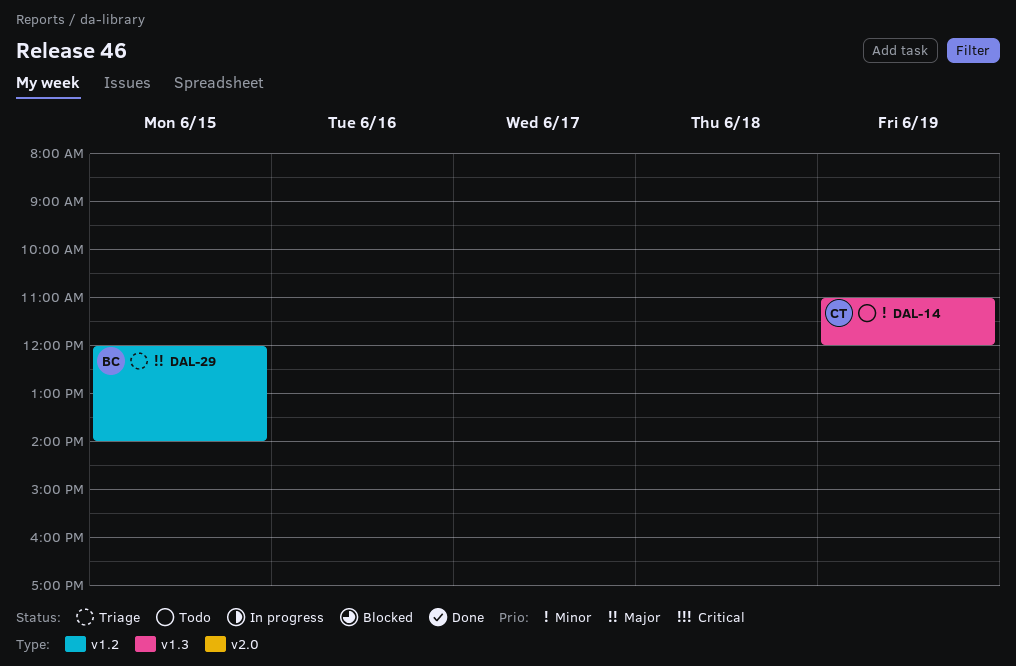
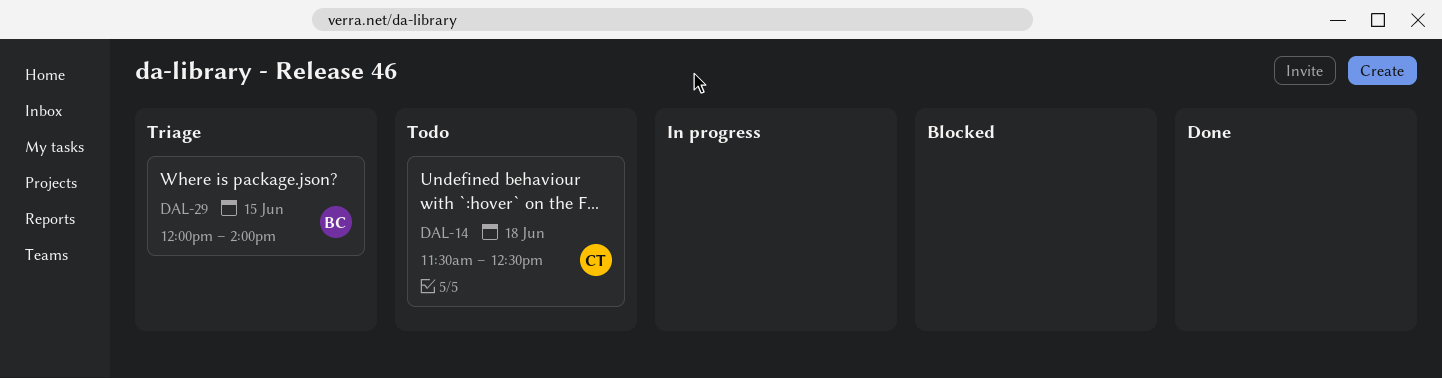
DAL-14, day: Jun 19 -> Jun 18
DAL-14, begins: 11:00 -> 11:30
DAL-14, ends: 12:00 -> 12:30

